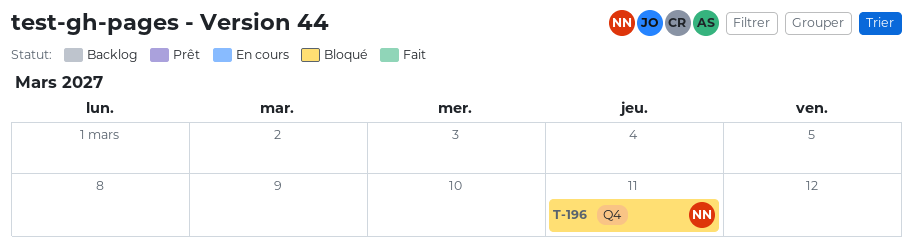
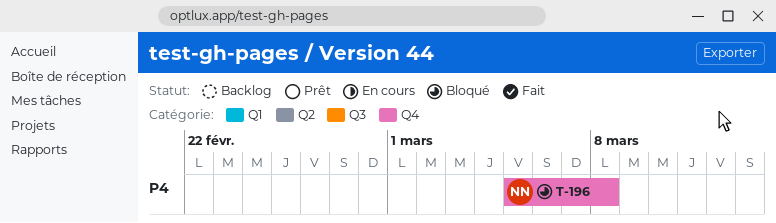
T-196, due: Mar 11 -> Mar 8

